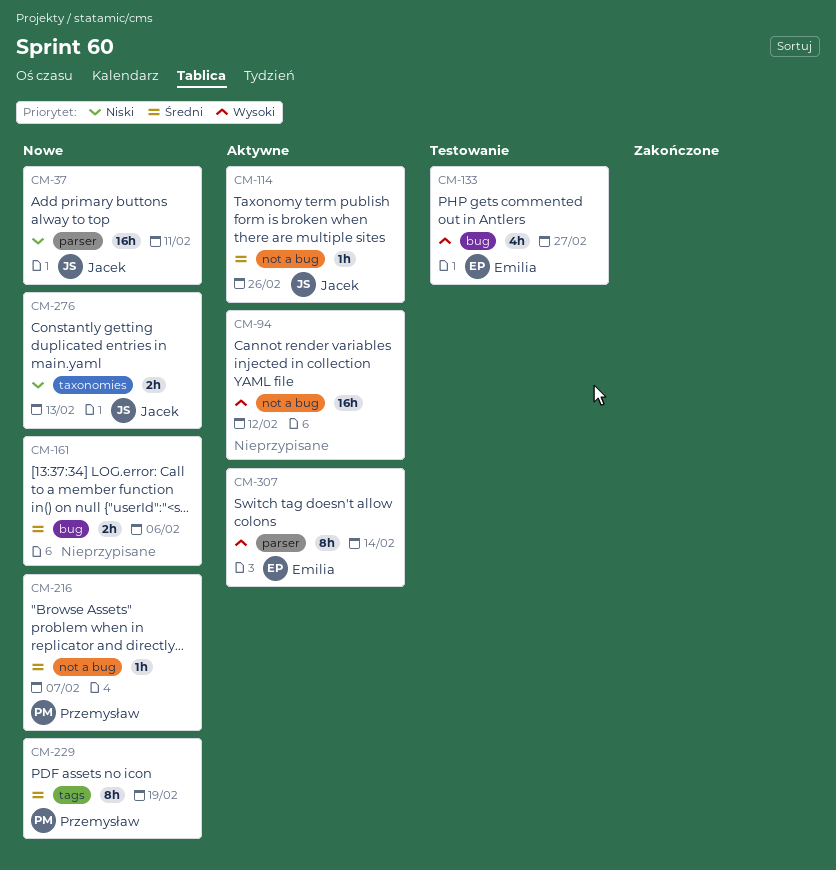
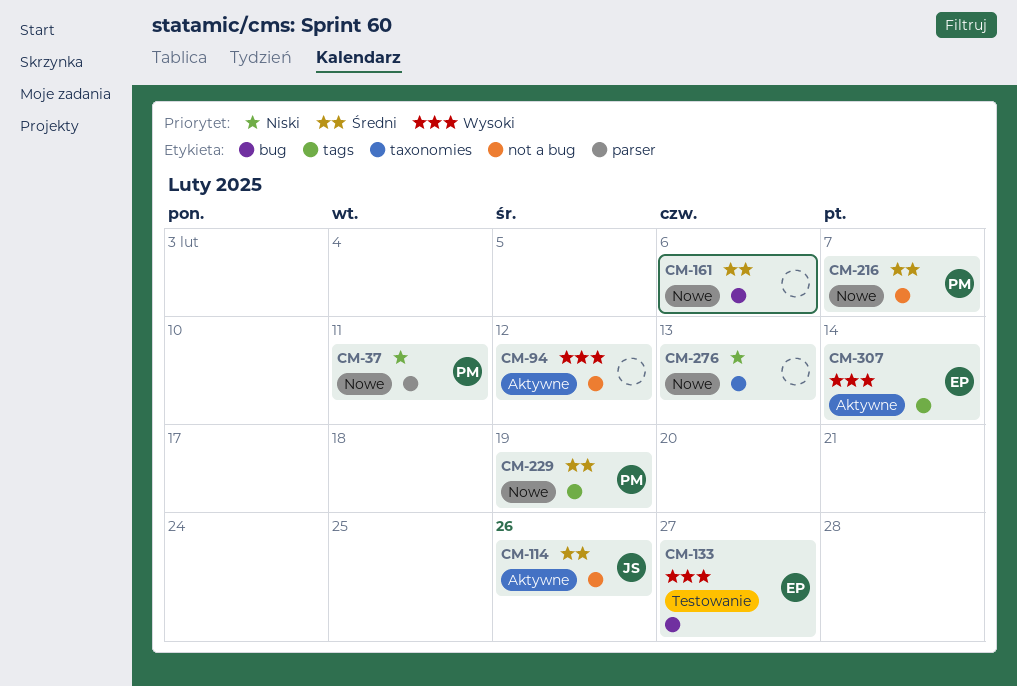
CM-37, owner: Jacek -> Przemysław
CM-276, owner: Jacek -> none
CM-307, label: parser -> tags

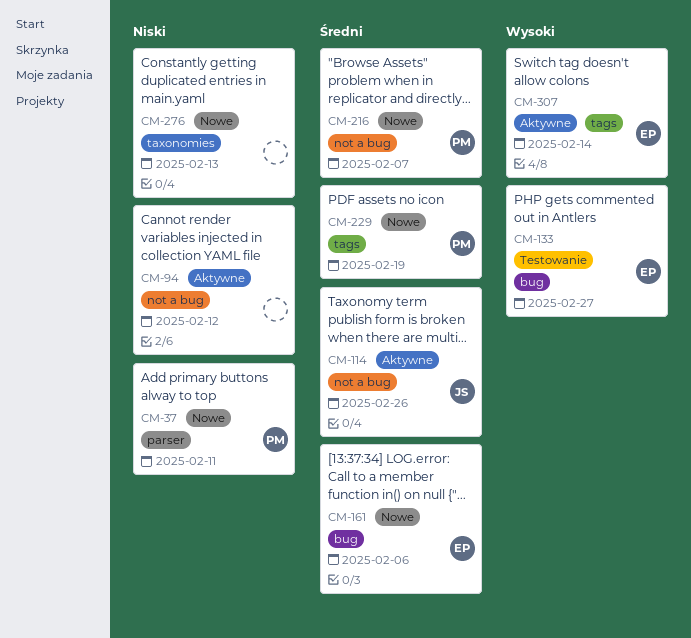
CM-94, priority: Wysoki -> Niski
CM-161, owner: none -> EP

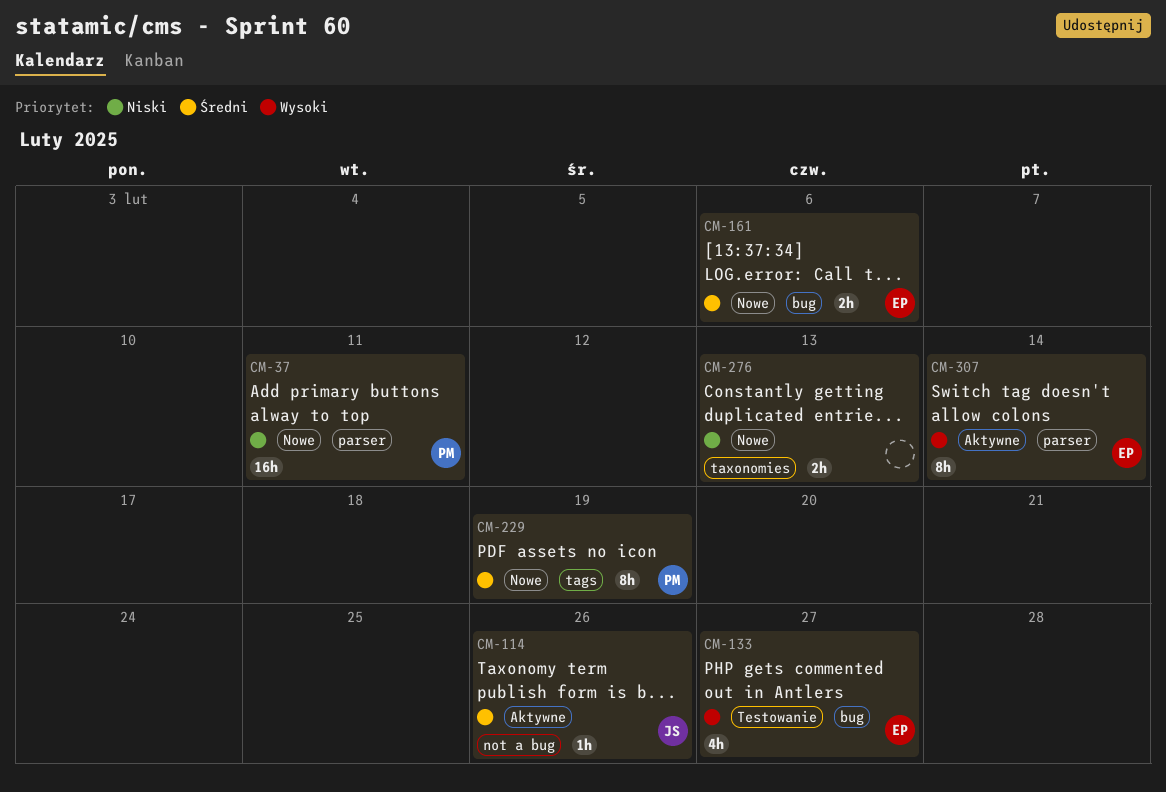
CM-94: present -> none
CM-216: present -> none
CM-307, label: tags -> parser

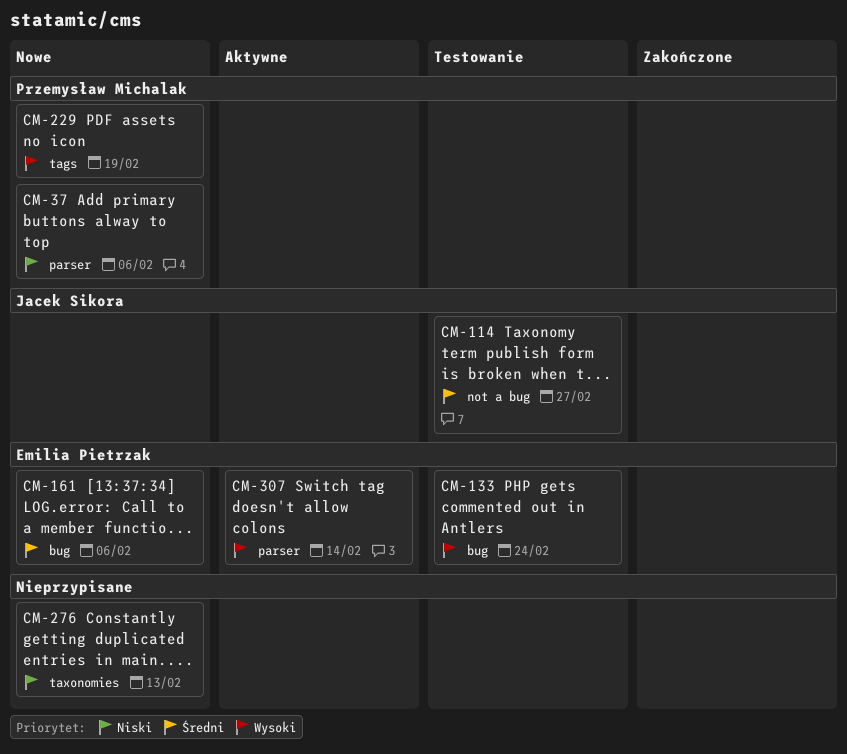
CM-37, due: Feb 11 -> Feb 6
CM-114, status: Aktywne -> Testowanie
CM-114, due: Feb 26 -> Feb 27
CM-133, due: Feb 27 -> Feb 24
CM-229, priority: Średni -> Wysoki

